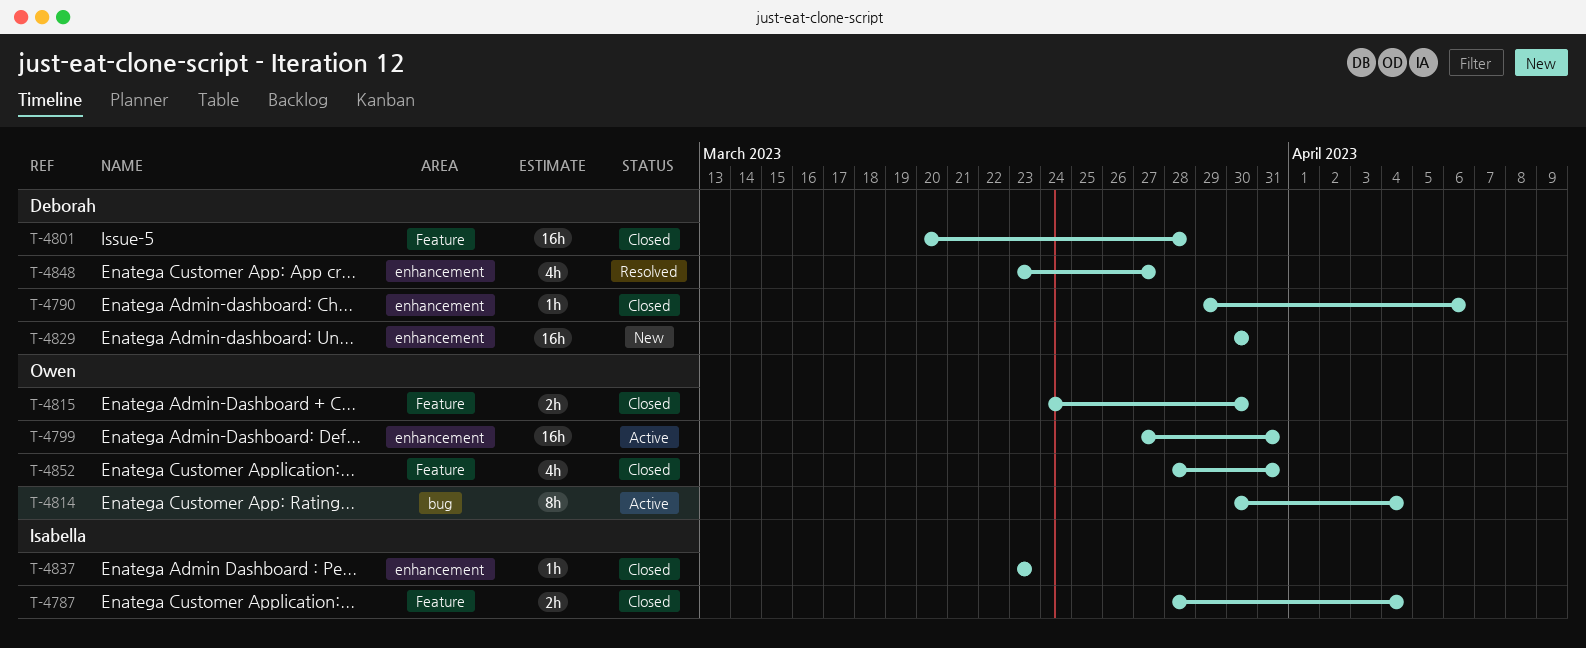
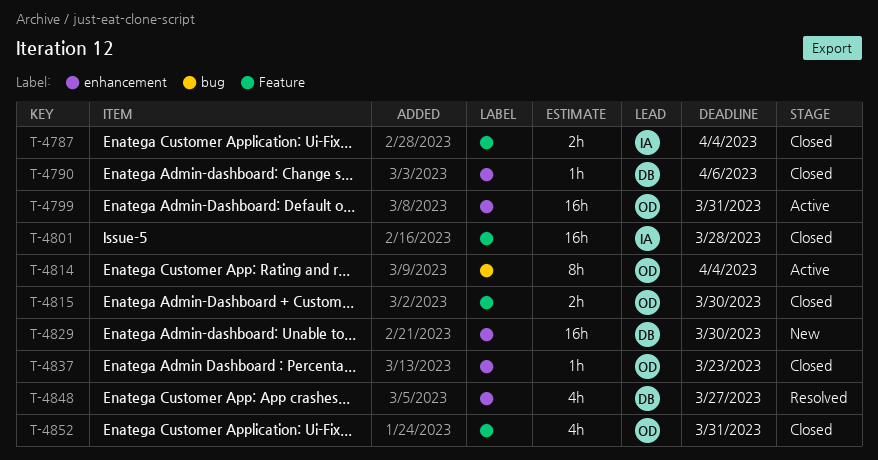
T-4801, owner: Deborah -> Isabella
T-4837, owner: Isabella -> Owen

